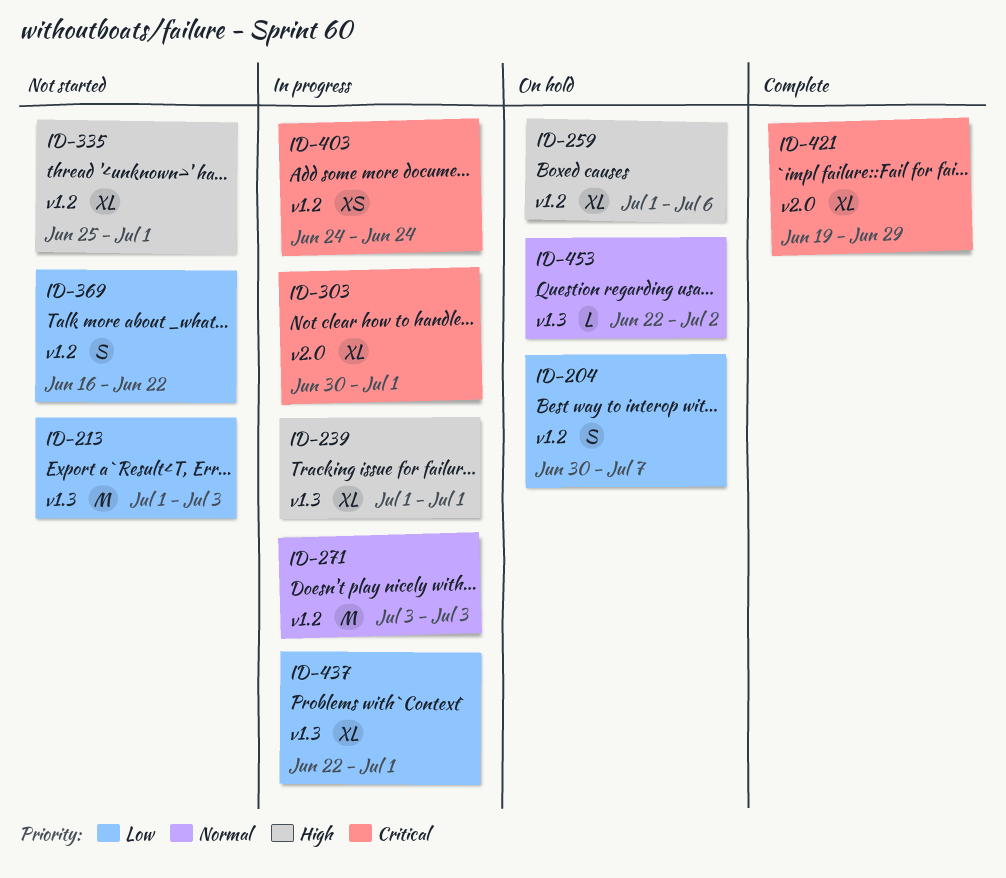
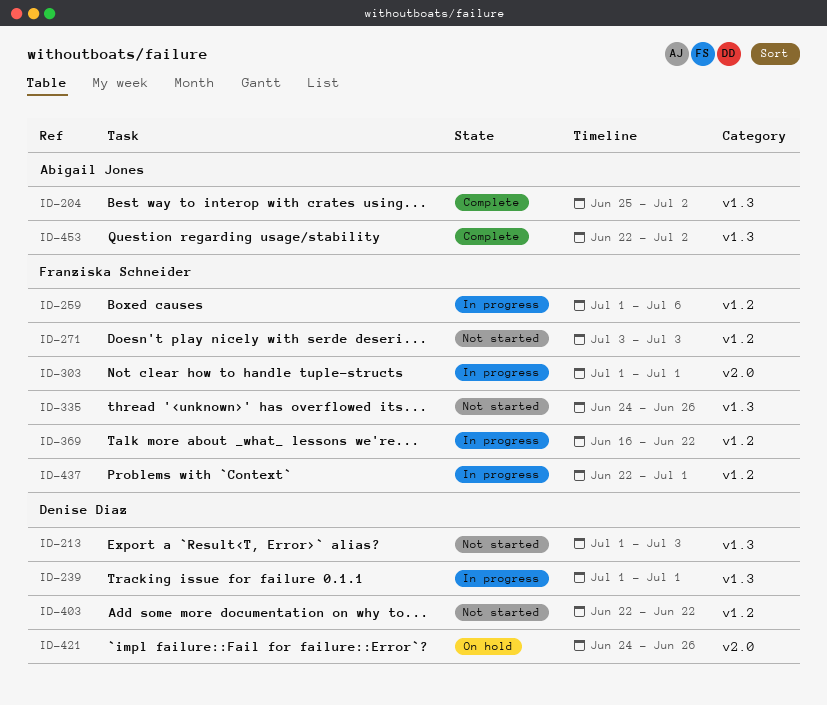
ID-204, status: On hold -> Complete
ID-204, label: v1.2 -> v1.3
ID-204, start: Jun 30 -> Jun 25
ID-204, due: Jul 7 -> Jul 2
ID-259, status: On hold -> In progress
ID-271, status: In progress -> Not started
ID-303, start: Jun 30 -> Jul 1
ID-335, label: v1.2 -> v1.3
ID-335, start: Jun 25 -> Jun 24
ID-335, due: Jul 1 -> Jun 26
ID-369, status: Not started -> In progress
ID-403, status: In progress -> Not started
ID-403, start: Jun 24 -> Jun 22
ID-403, due: Jun 24 -> Jun 22
ID-421, status: Complete -> On hold
ID-421, start: Jun 19 -> Jun 24
ID-421, due: Jun 29 -> Jun 26
ID-437, label: v1.3 -> v1.2
ID-453, status: On hold -> Complete

